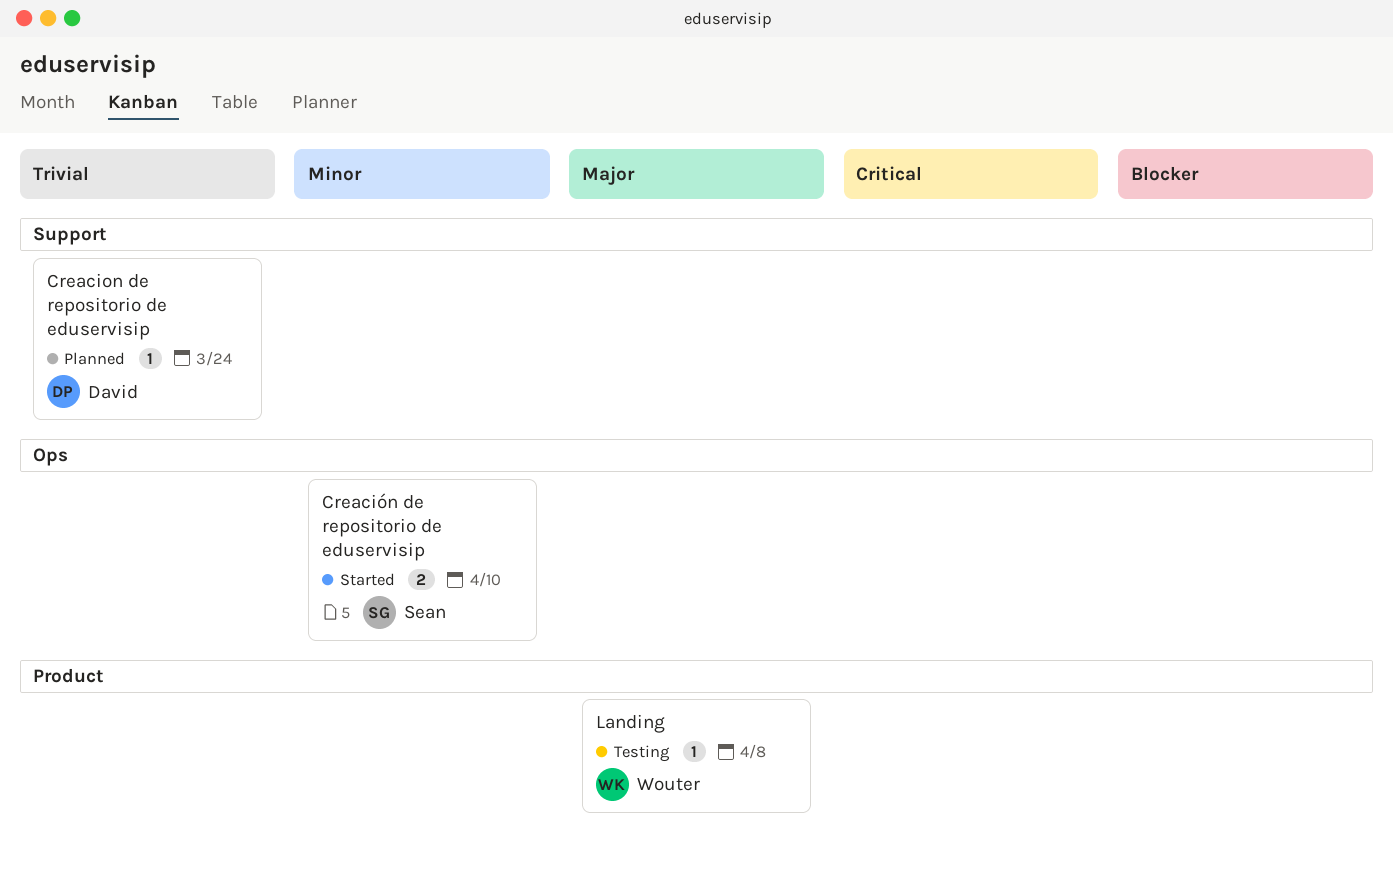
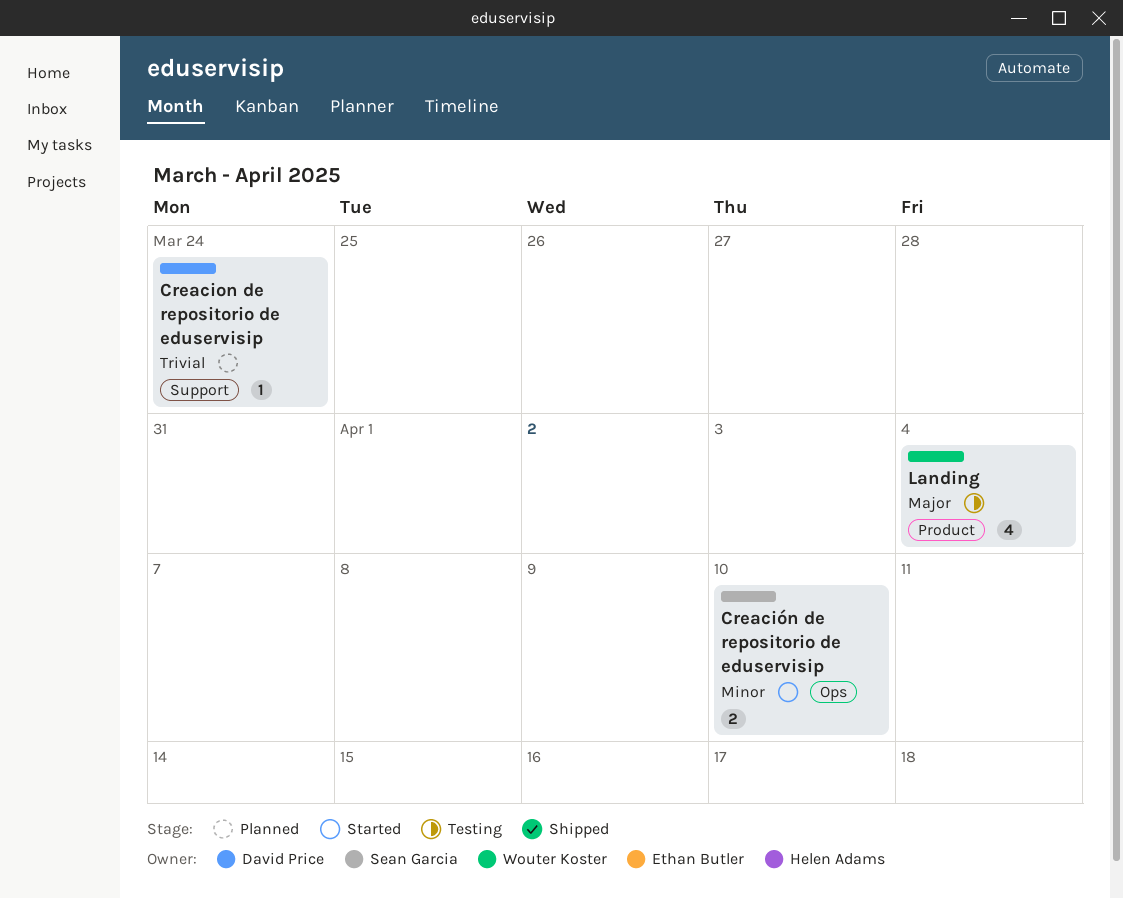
Landing, estimate: 1 -> 4
Landing, due: Apr 8 -> Apr 4

